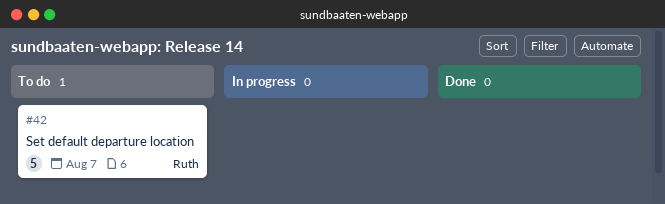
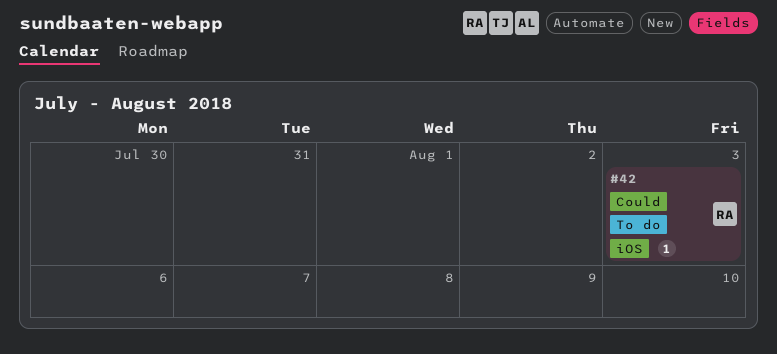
#42, estimate: 5 -> 1
#42, due: Aug 7 -> Aug 3

